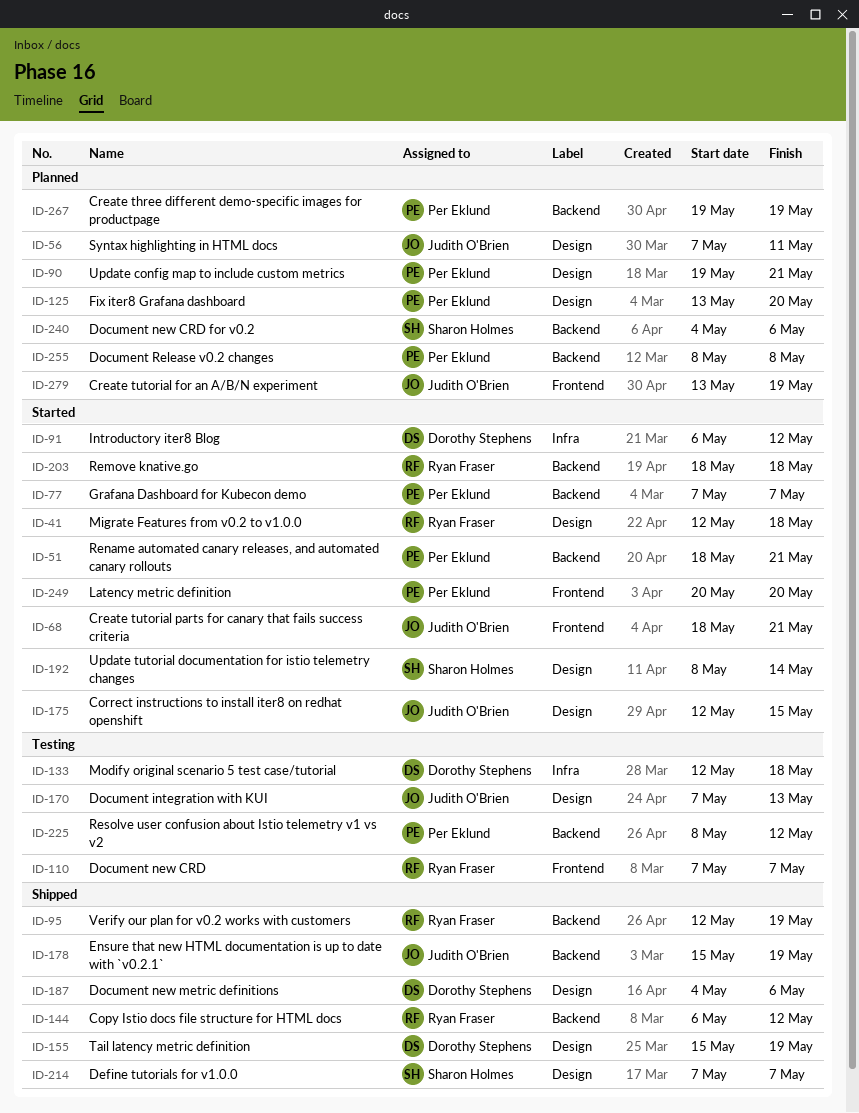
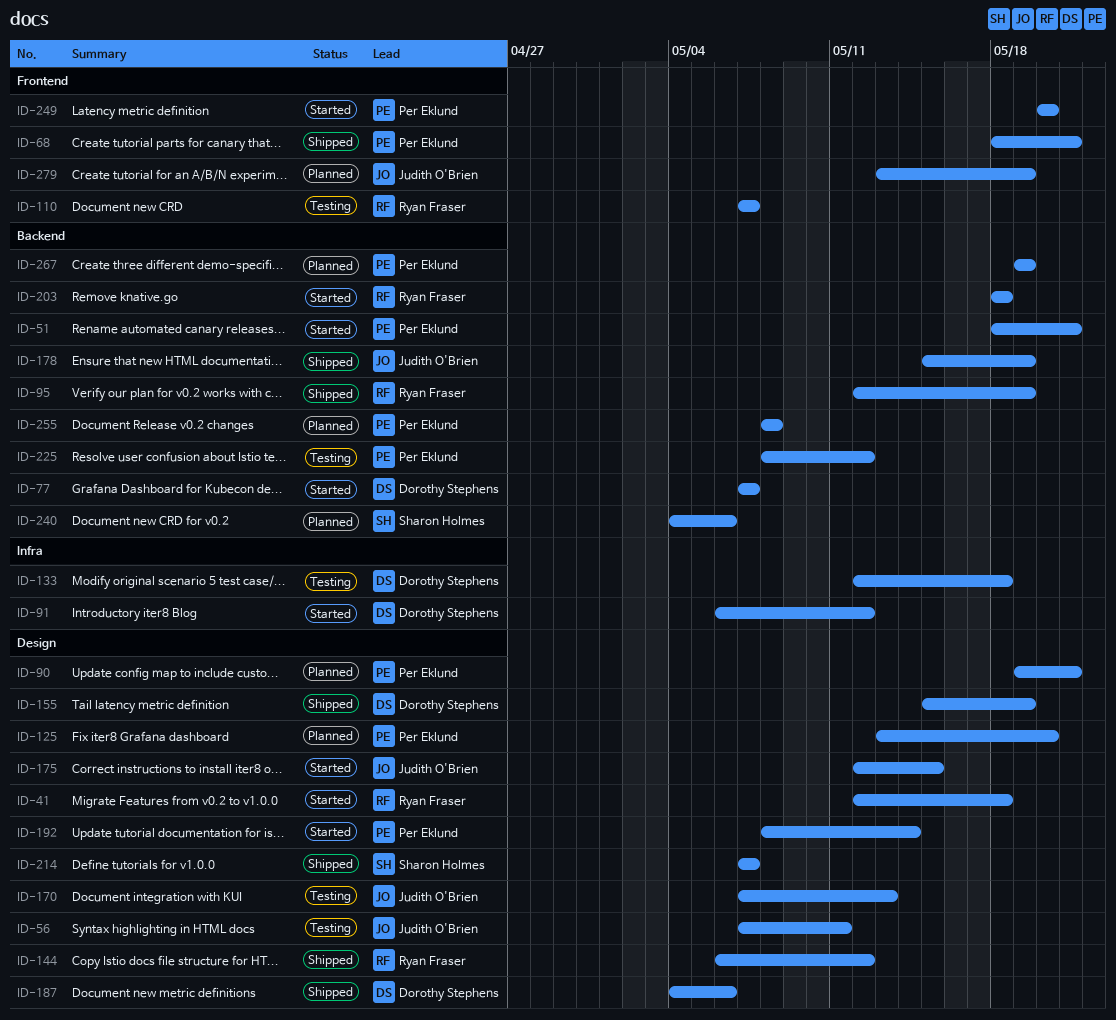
ID-56, status: Planned -> Testing
ID-68, status: Started -> Shipped
ID-68, owner: Judith O'Brien -> Per Eklund
ID-77, owner: Per Eklund -> Dorothy Stephens
ID-144, label: Backend -> Design
ID-192, owner: Sharon Holmes -> Per Eklund

